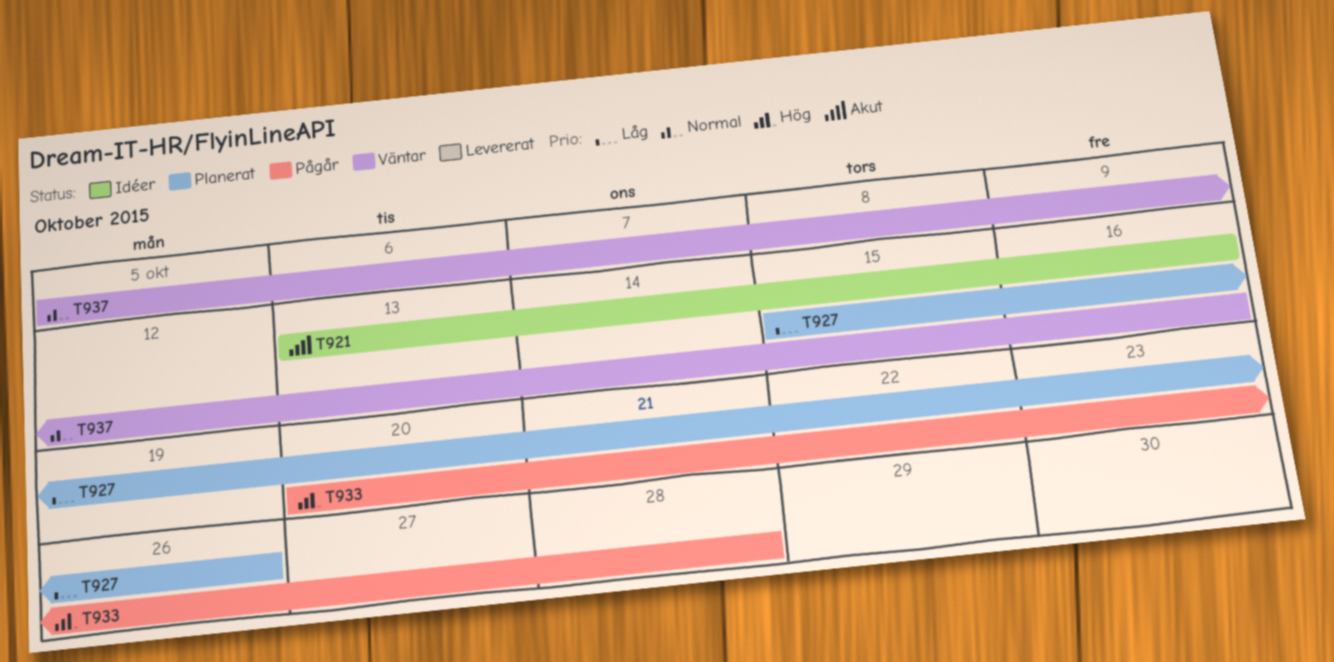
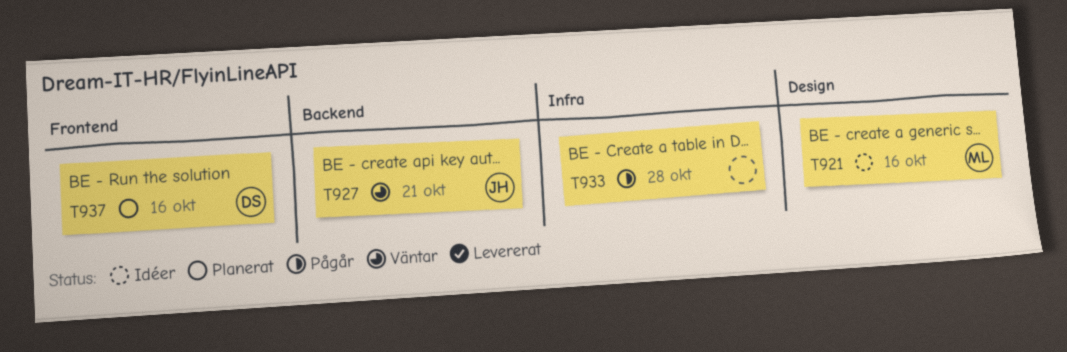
T927, status: Planerat -> Väntar
T927, due: Oct 26 -> Oct 21
T937, status: Väntar -> Planerat

